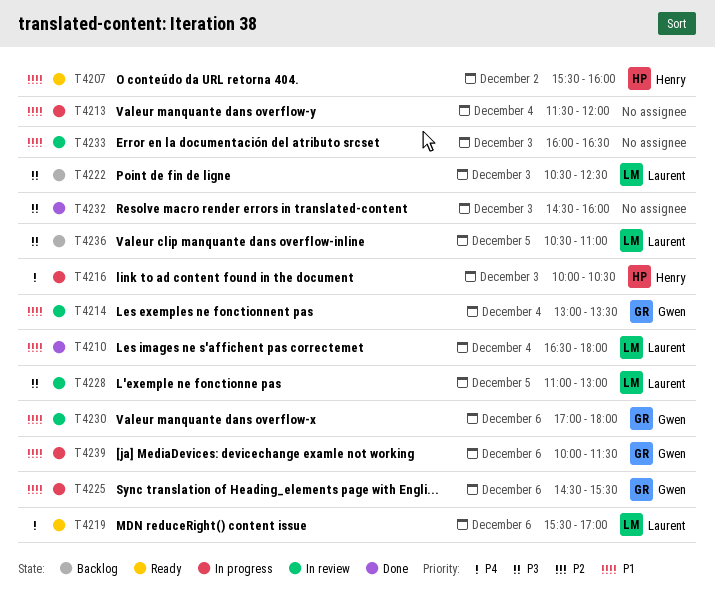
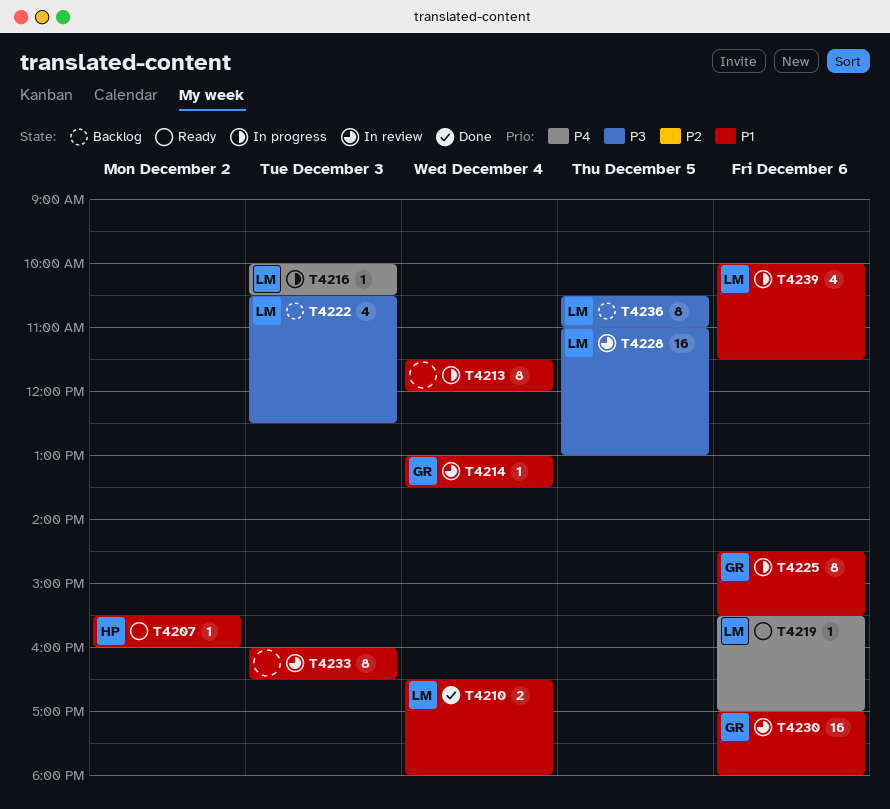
T4216, owner: Henry -> Laurent
T4232: present -> none
T4239, owner: Gwen -> Laurent

